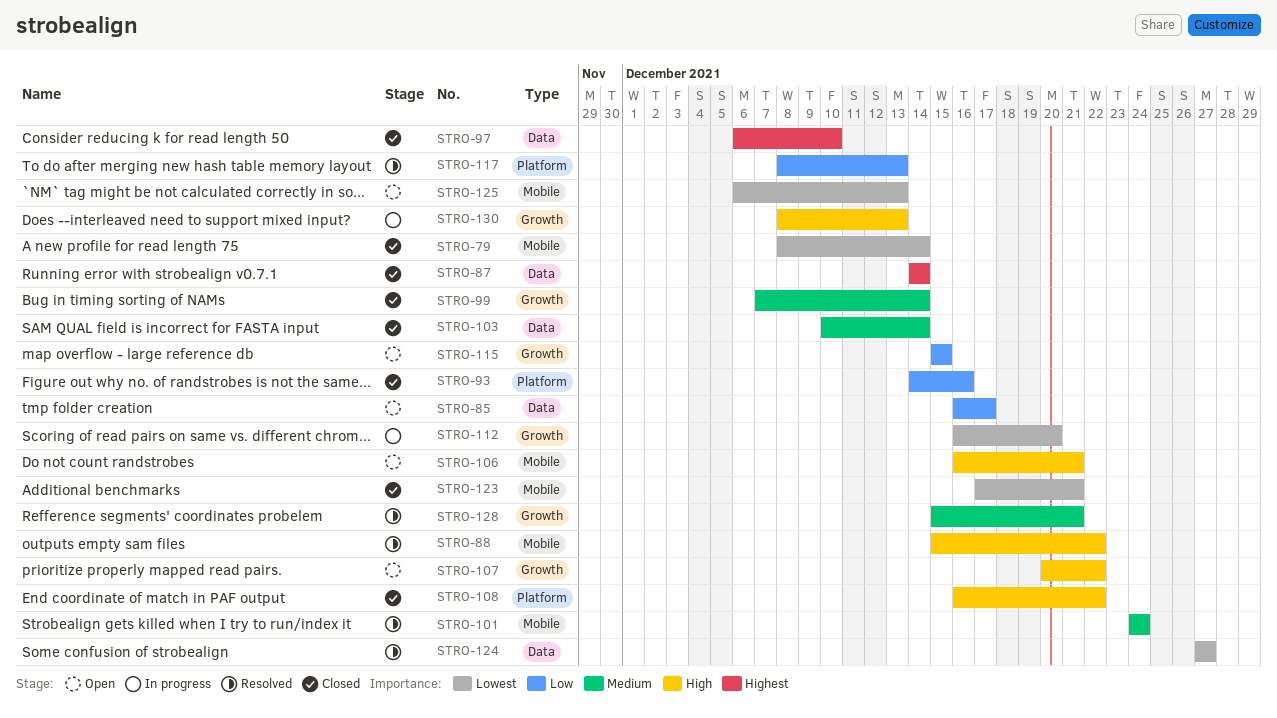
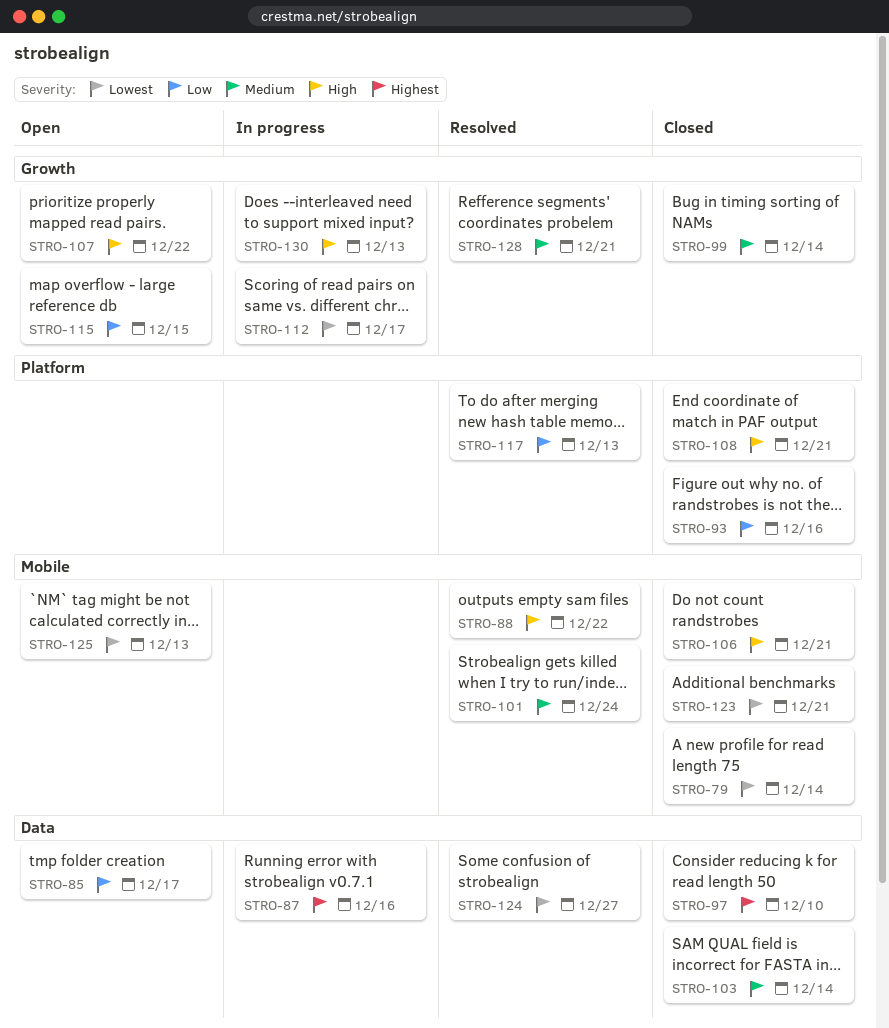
STRO-87, status: Closed -> In progress
STRO-87, due: Dec 14 -> Dec 16
STRO-106, status: Open -> Closed
STRO-108, due: Dec 22 -> Dec 21
STRO-112, due: Dec 20 -> Dec 17

